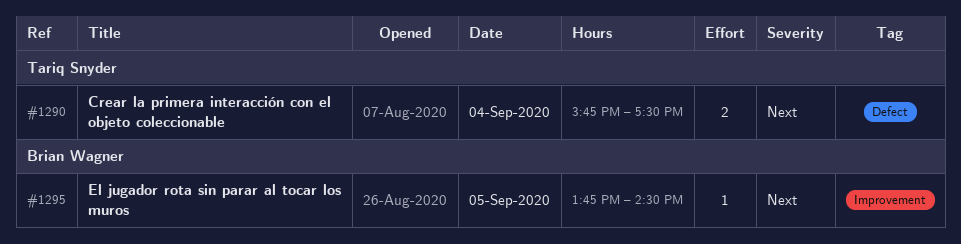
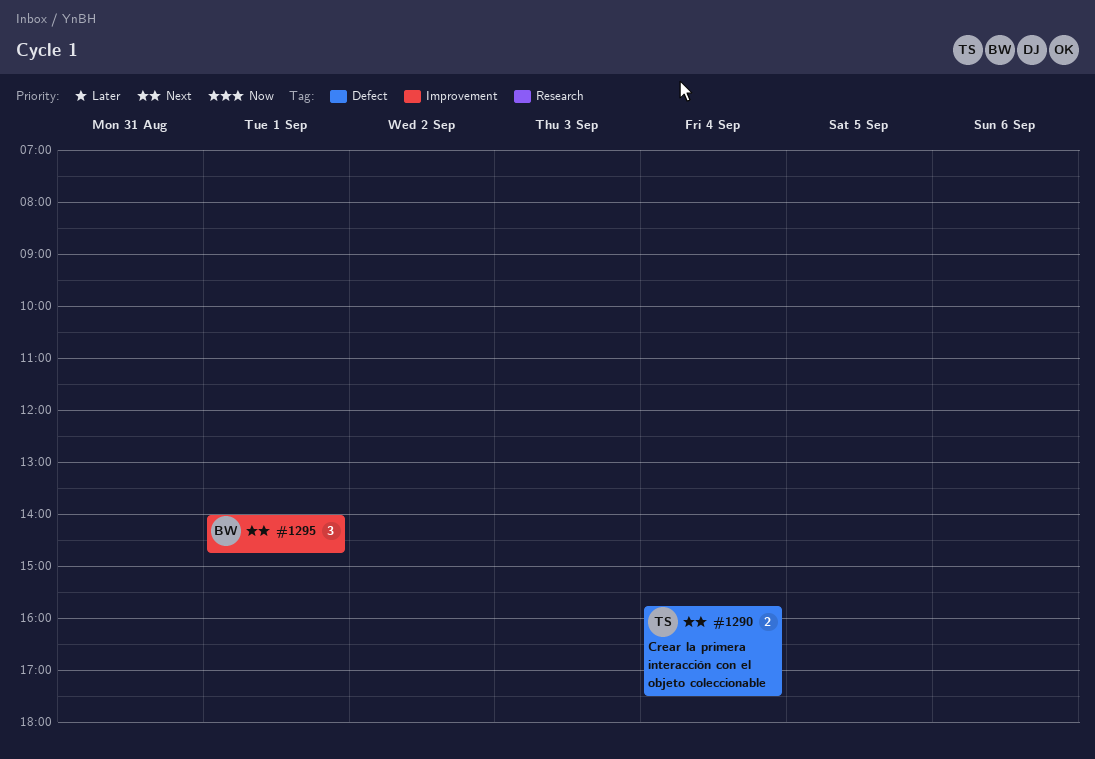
#1295, estimate: 1 -> 3
#1295, day: Sep 5 -> Sep 1
#1295, begins: 13:45 -> 14:00
#1295, ends: 14:30 -> 14:45

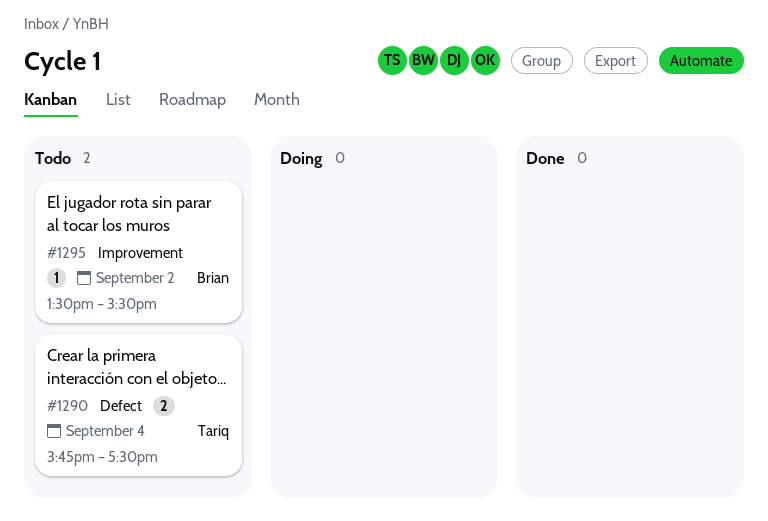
#1295, estimate: 3 -> 1
#1295, day: Sep 1 -> Sep 2
#1295, begins: 14:00 -> 13:30
#1295, ends: 14:45 -> 15:30

